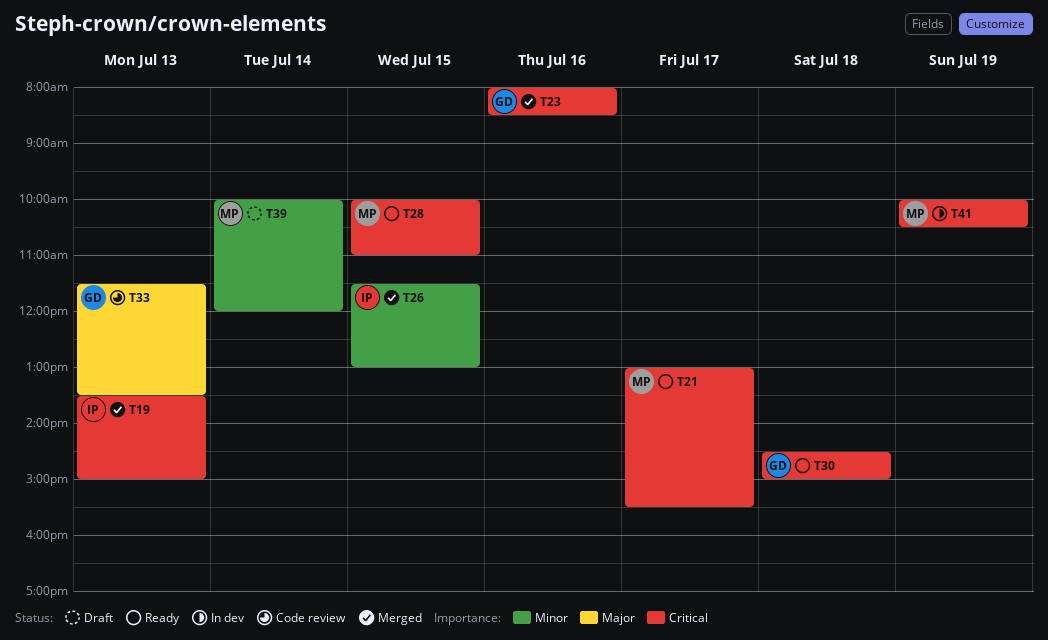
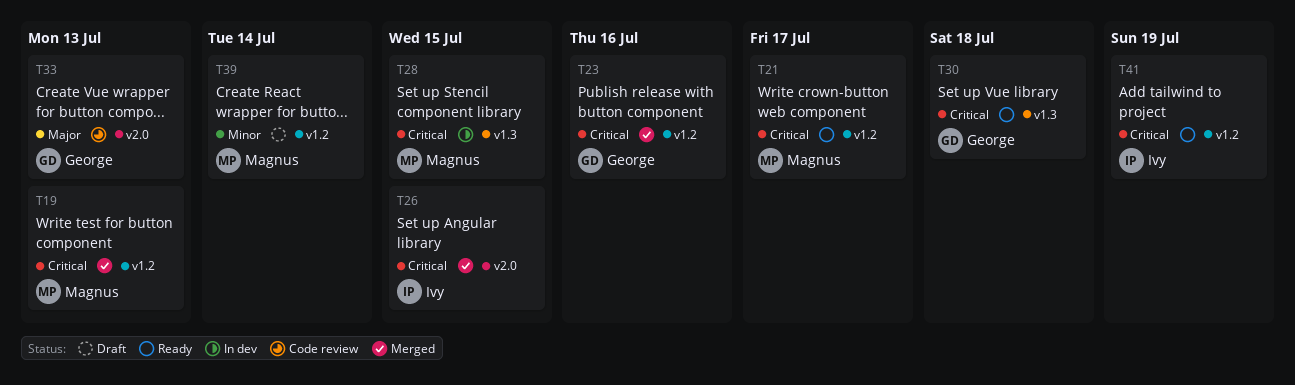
T19, owner: Ivy -> Magnus
T26, priority: Minor -> Critical
T28, status: Ready -> In dev
T41, status: In dev -> Ready
T41, owner: Magnus -> Ivy

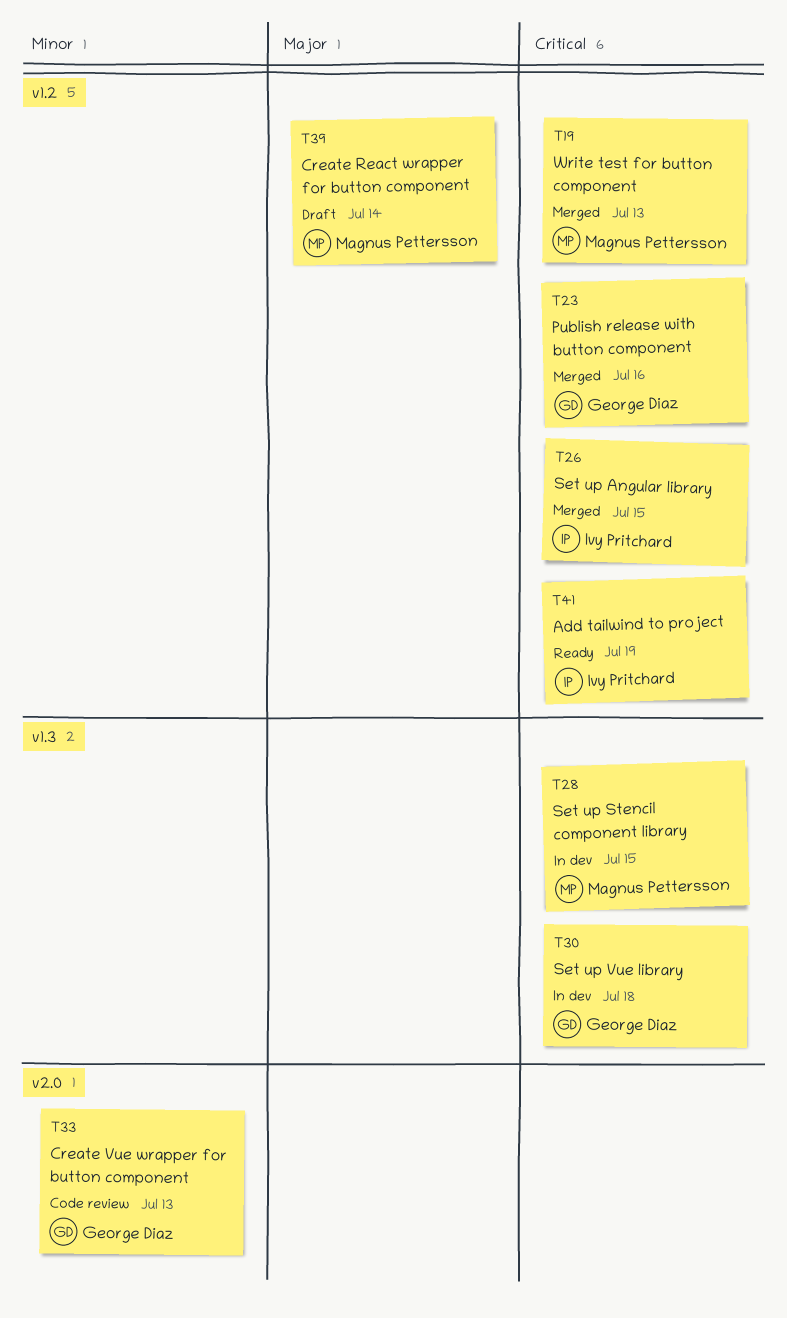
T21: present -> none
T26, label: v2.0 -> v1.2
T30, status: Ready -> In dev
T33, priority: Major -> Minor
T39, priority: Minor -> Major

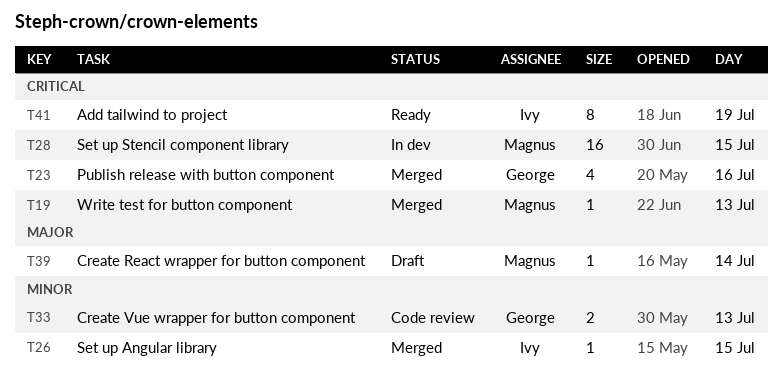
T26, priority: Critical -> Minor
T30: present -> none

